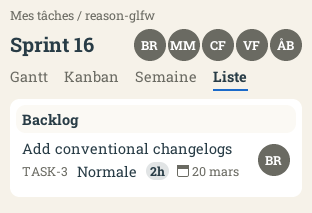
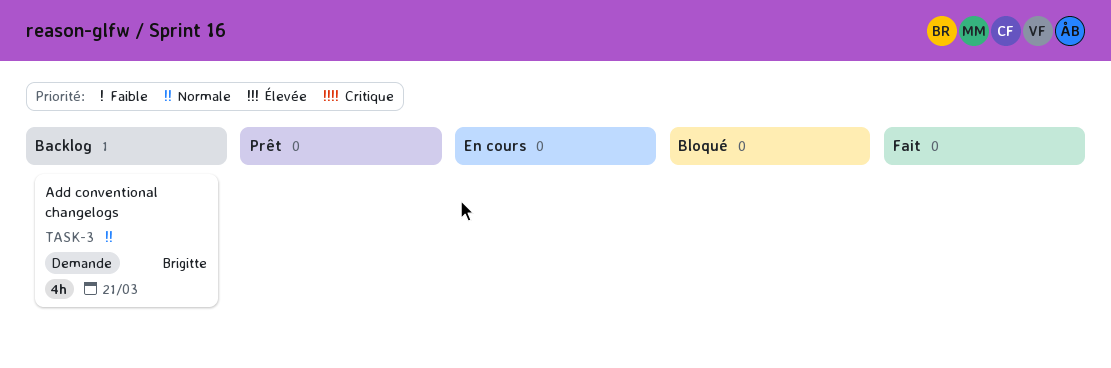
TASK-3, estimate: 2h -> 4h
TASK-3, due: Mar 20 -> Mar 21

